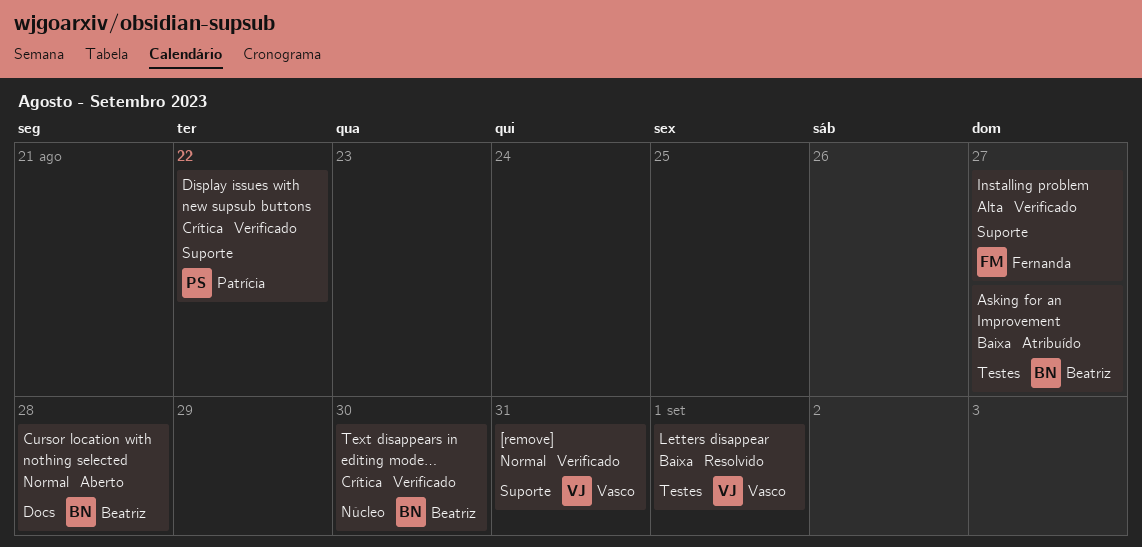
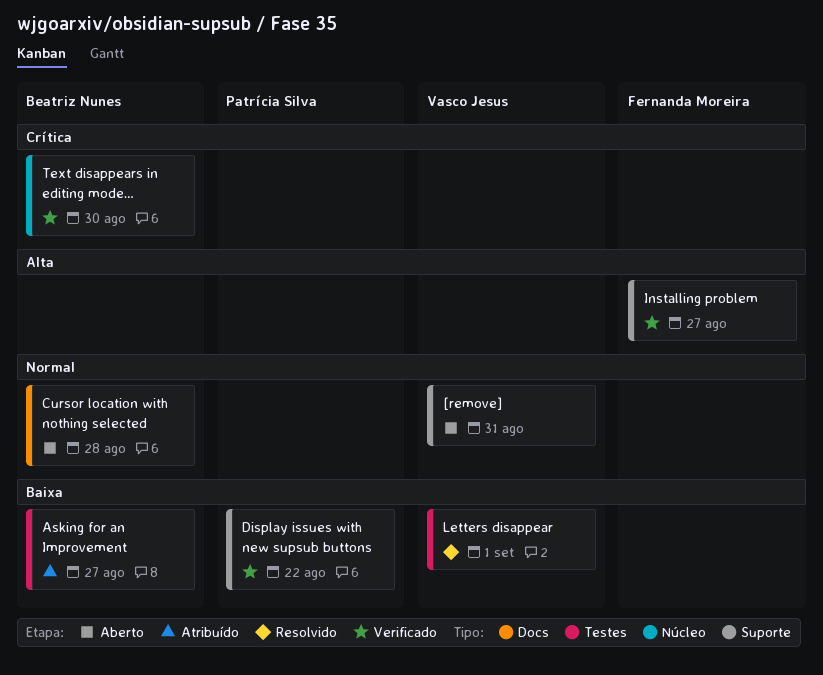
[remove], status: Verificado -> Aberto
Display issues with new supsub buttons, priority: Crítica -> Baixa

